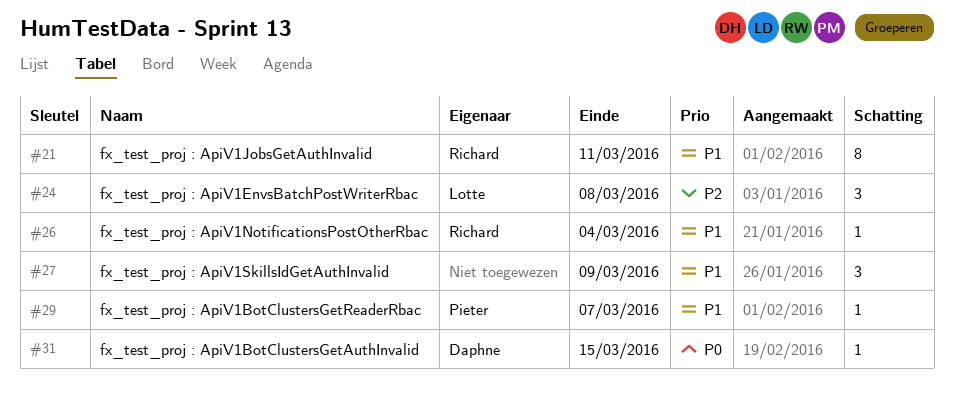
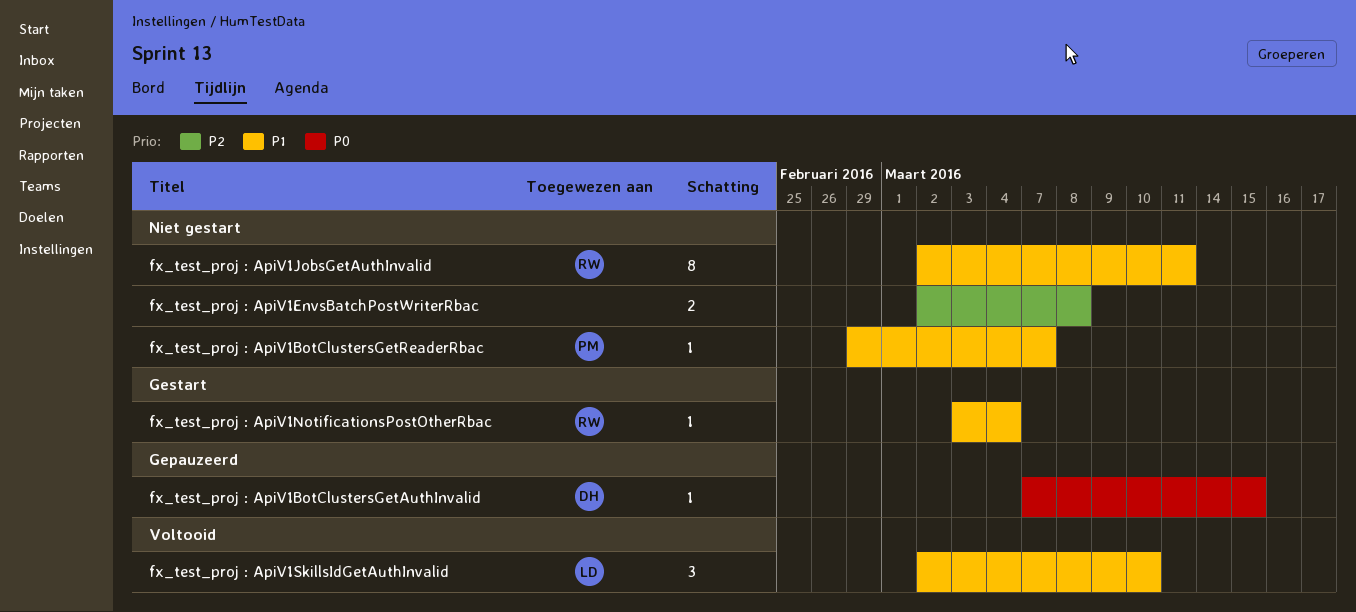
fx_test_proj : ApiV1EnvsBatchPostWriterRbac, owner: Lotte -> none
fx_test_proj : ApiV1EnvsBatchPostWriterRbac, estimate: 3 -> 2
fx_test_proj : ApiV1SkillsIdGetAuthInvalid, owner: none -> Lotte
fx_test_proj : ApiV1SkillsIdGetAuthInvalid, due: Mar 9 -> Mar 10

